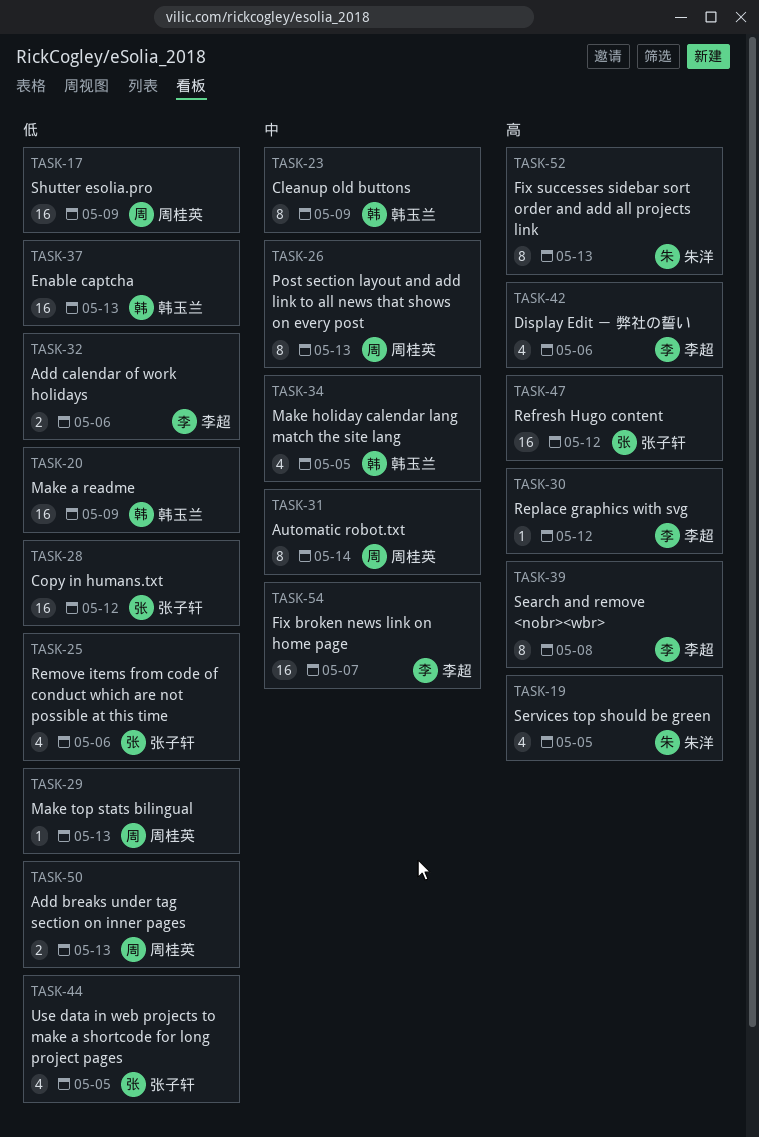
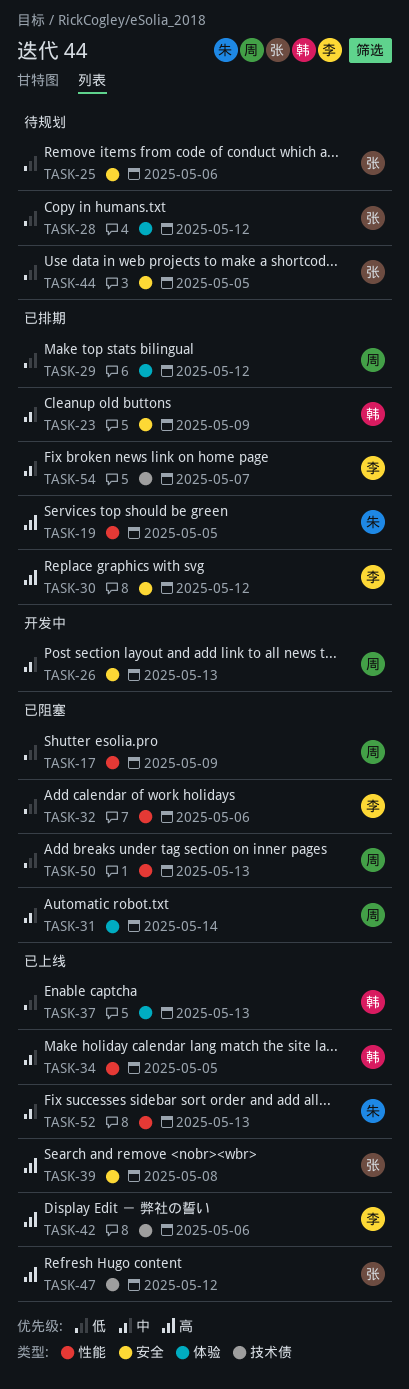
TASK-20: present -> none
TASK-29, due: May 13 -> May 12
TASK-39, owner: 李超 -> 张子轩
TASK-52, priority: 高 -> 中

